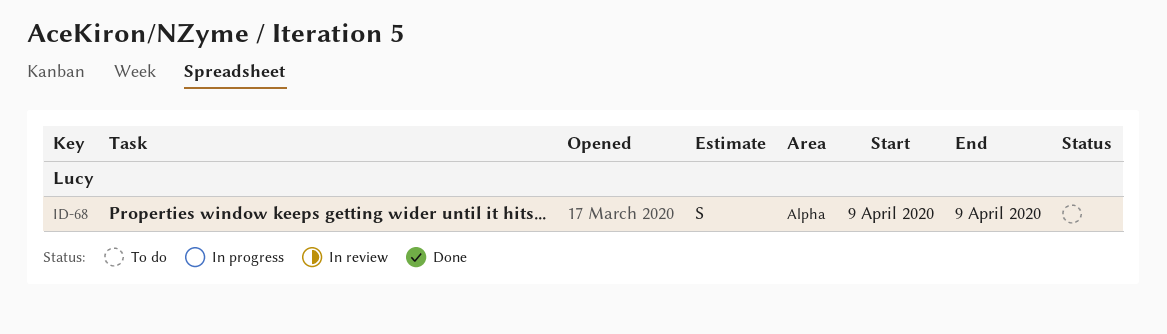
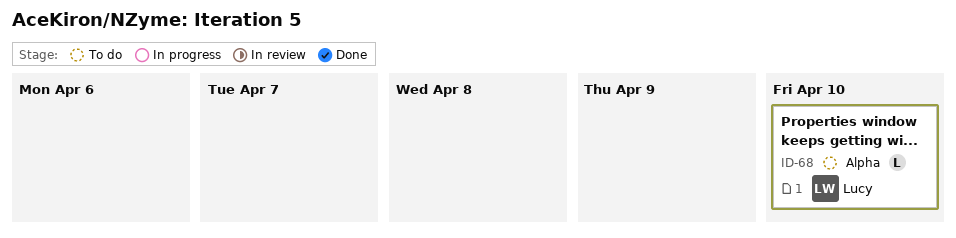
ID-68, estimate: S -> L
ID-68, due: Apr 9 -> Apr 10

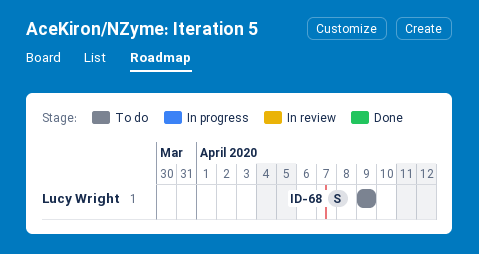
ID-68, estimate: L -> S
ID-68, due: Apr 10 -> Apr 9

